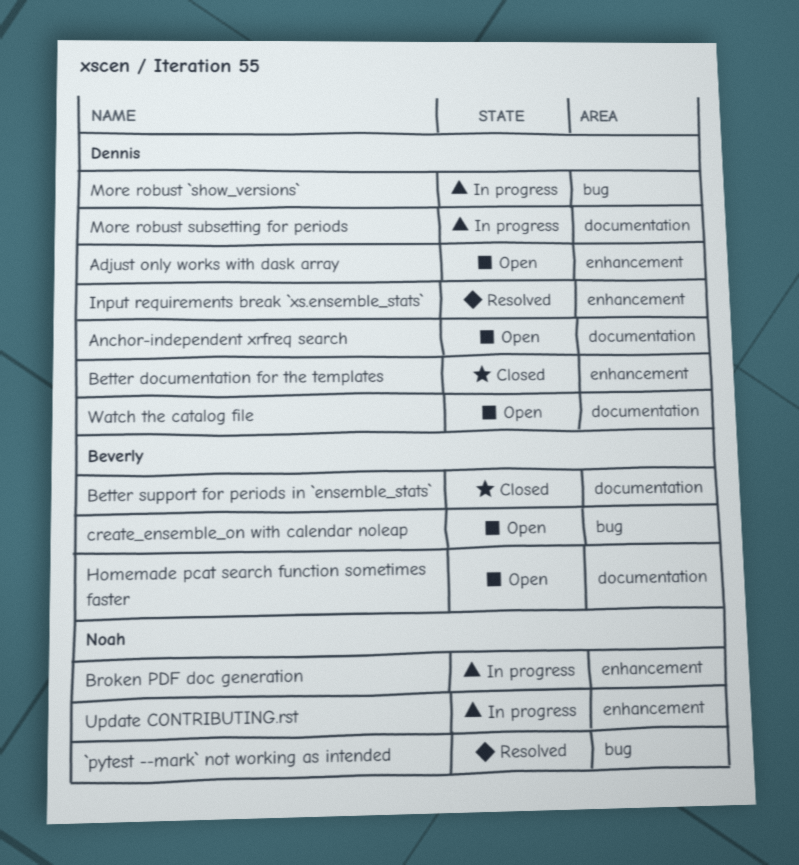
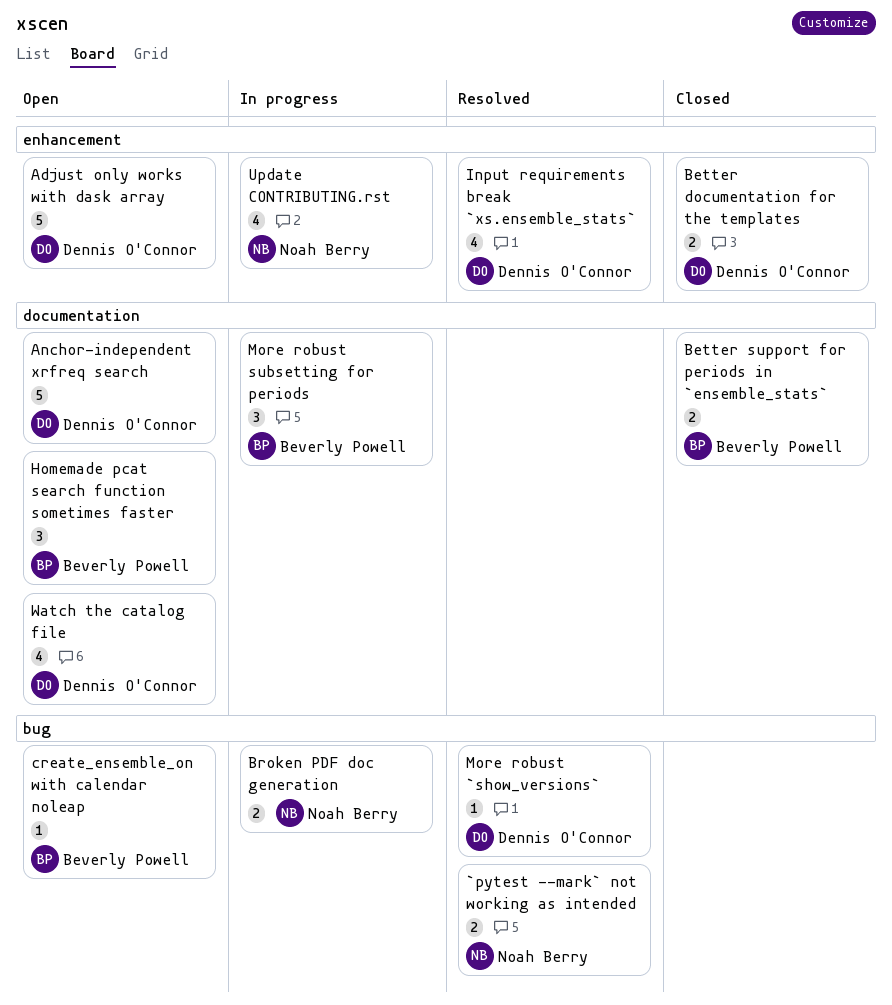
Broken PDF doc generation, label: enhancement -> bug
More robust `show_versions`, status: In progress -> Resolved
More robust subsetting for periods, owner: Dennis O'Connor -> Beverly Powell

